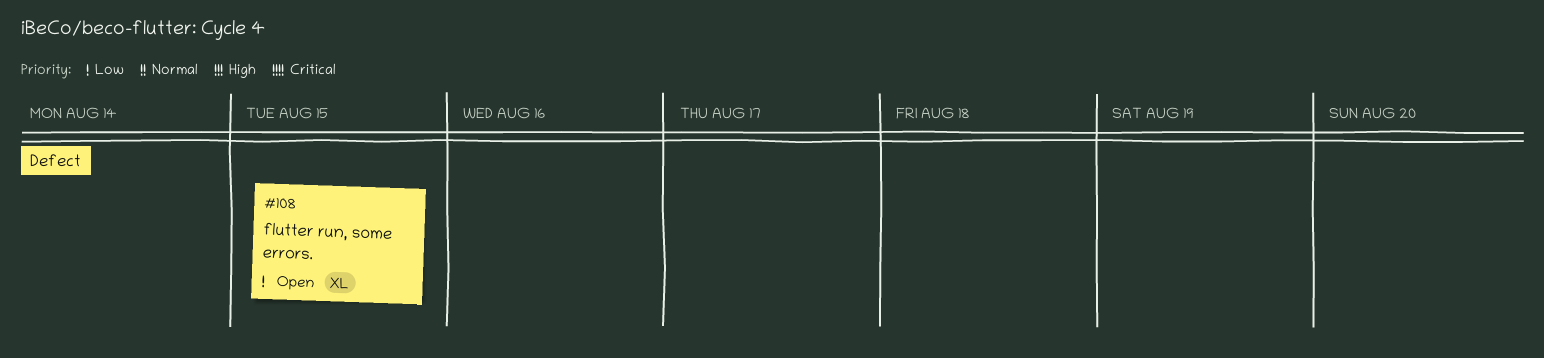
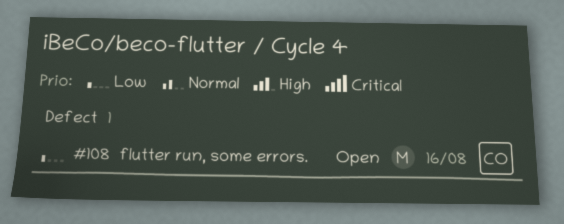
#108, estimate: XL -> M
#108, due: Aug 15 -> Aug 16

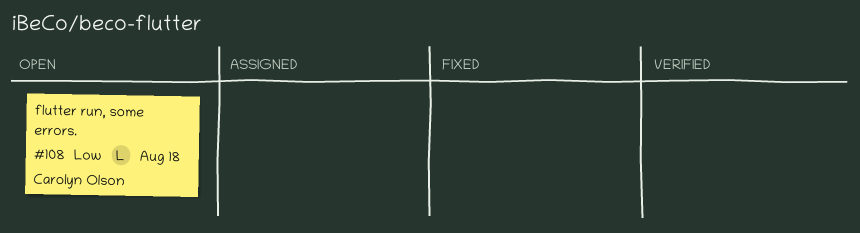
#108, estimate: M -> L
#108, due: Aug 16 -> Aug 18

